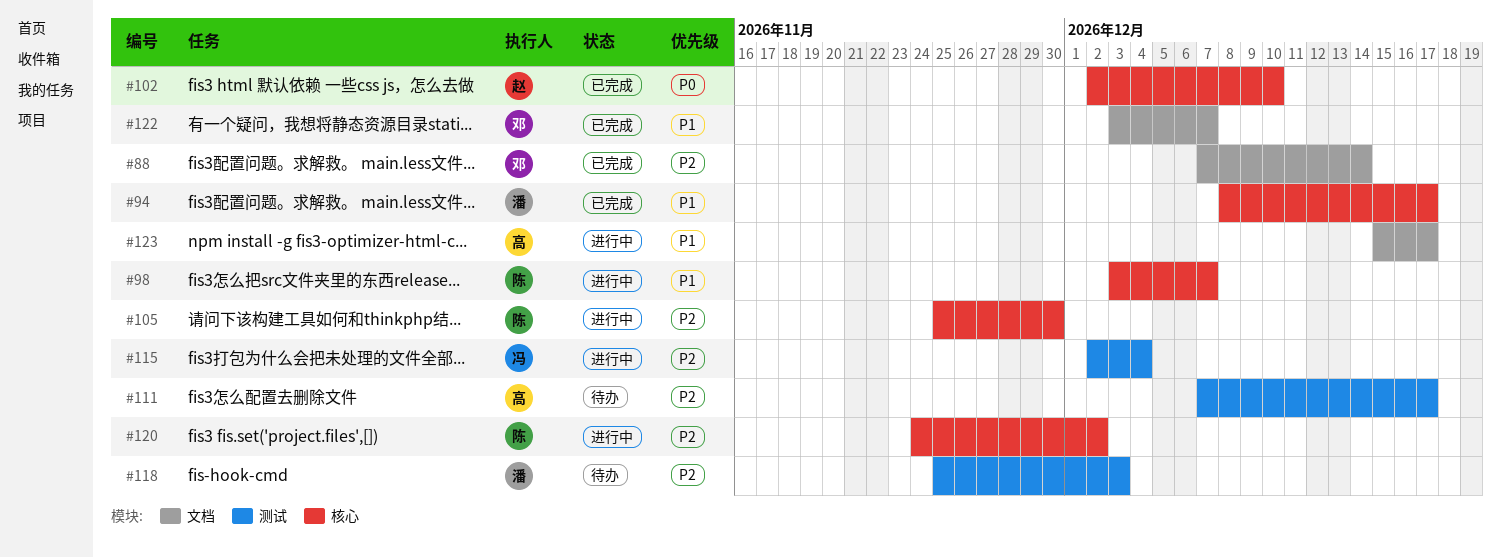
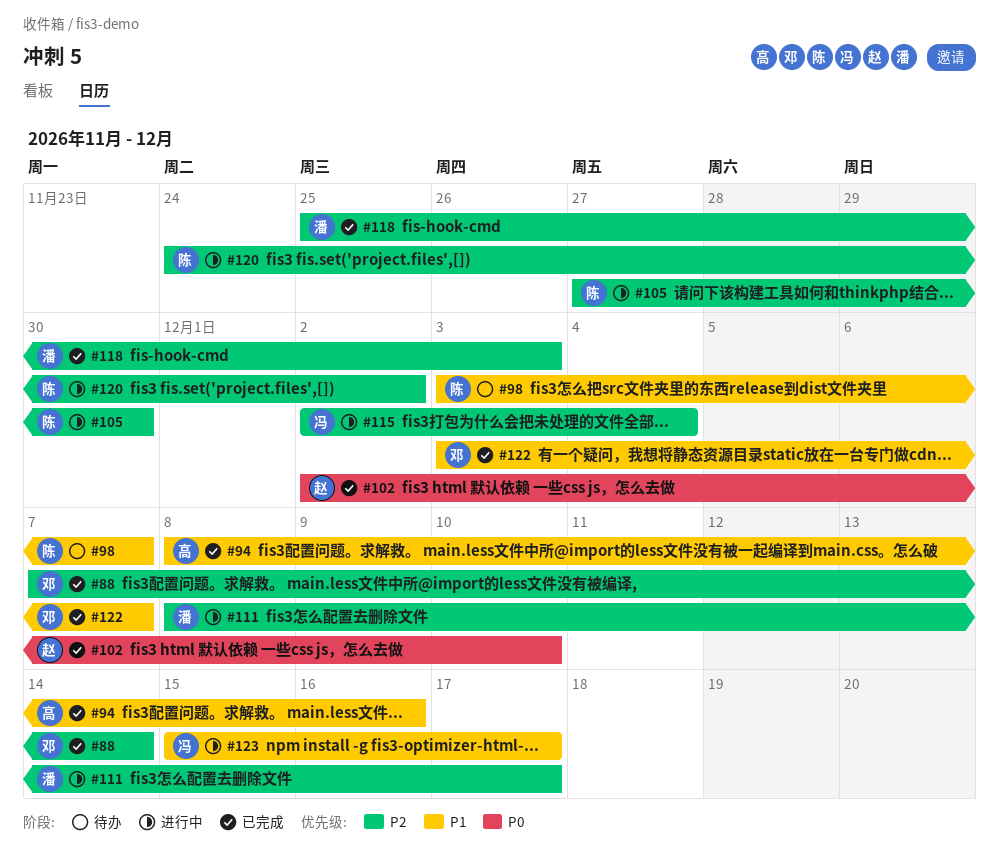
#94, owner: 潘 -> 高
#94, due: Dec 17 -> Dec 16
#98, status: 进行中 -> 待办
#105, start: Nov 25 -> Nov 27
#111, status: 待办 -> 进行中
#111, owner: 高 -> 潘
#111, start: Dec 7 -> Dec 8
#118, status: 待办 -> 已完成
#123, owner: 高 -> 冯

